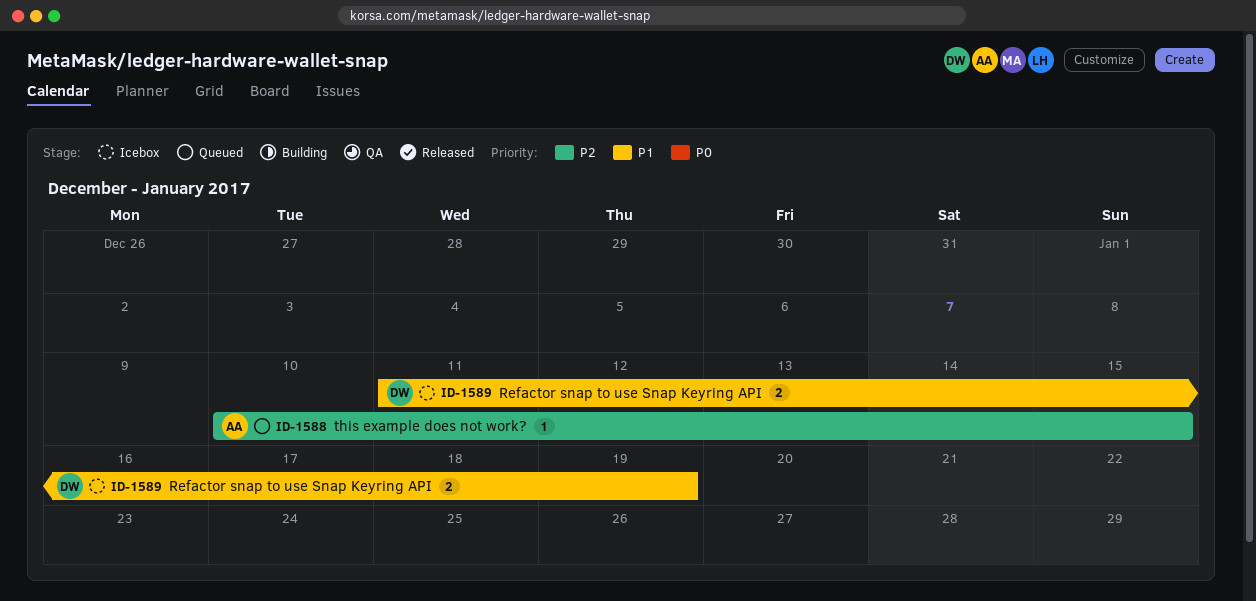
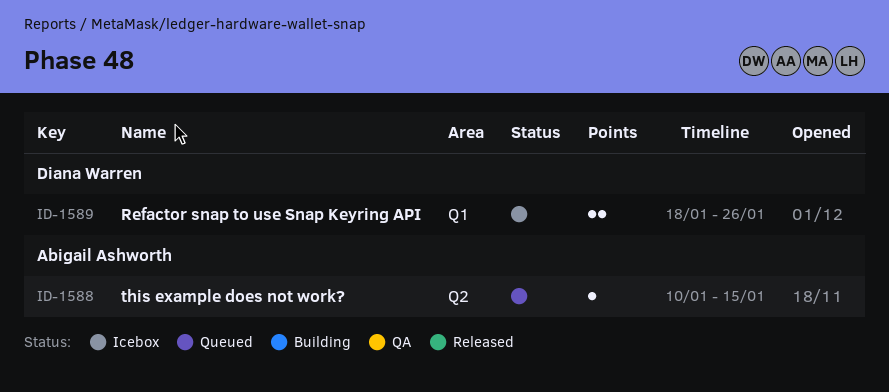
ID-1589, start: Jan 11 -> Jan 18
ID-1589, due: Jan 19 -> Jan 26

